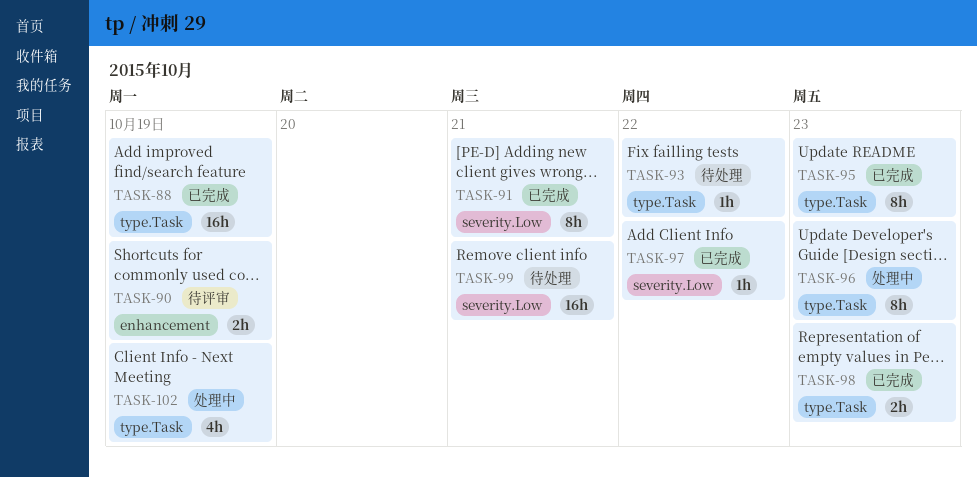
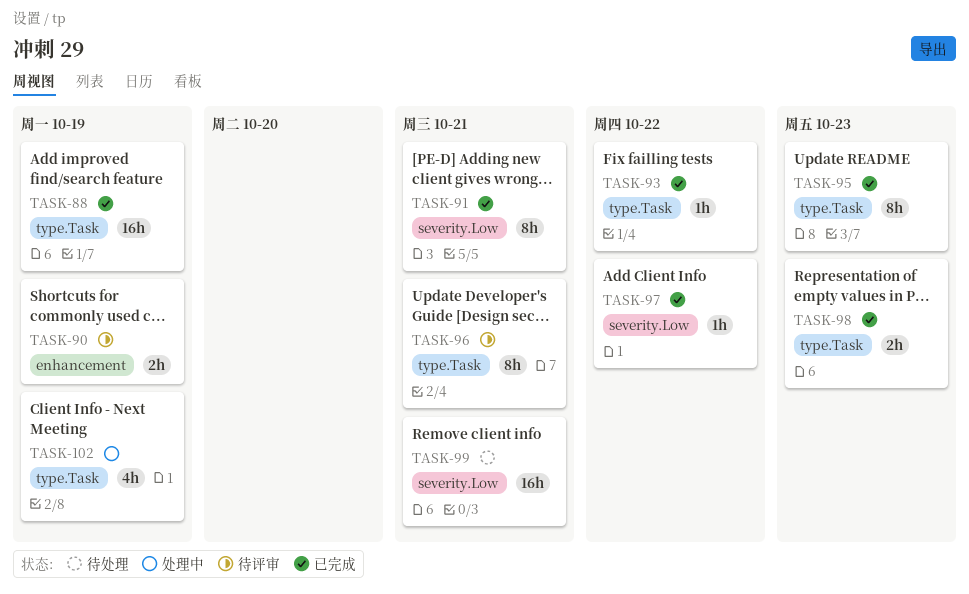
TASK-93, status: 待处理 -> 已完成
TASK-96, status: 处理中 -> 待评审
TASK-96, due: Oct 23 -> Oct 21

